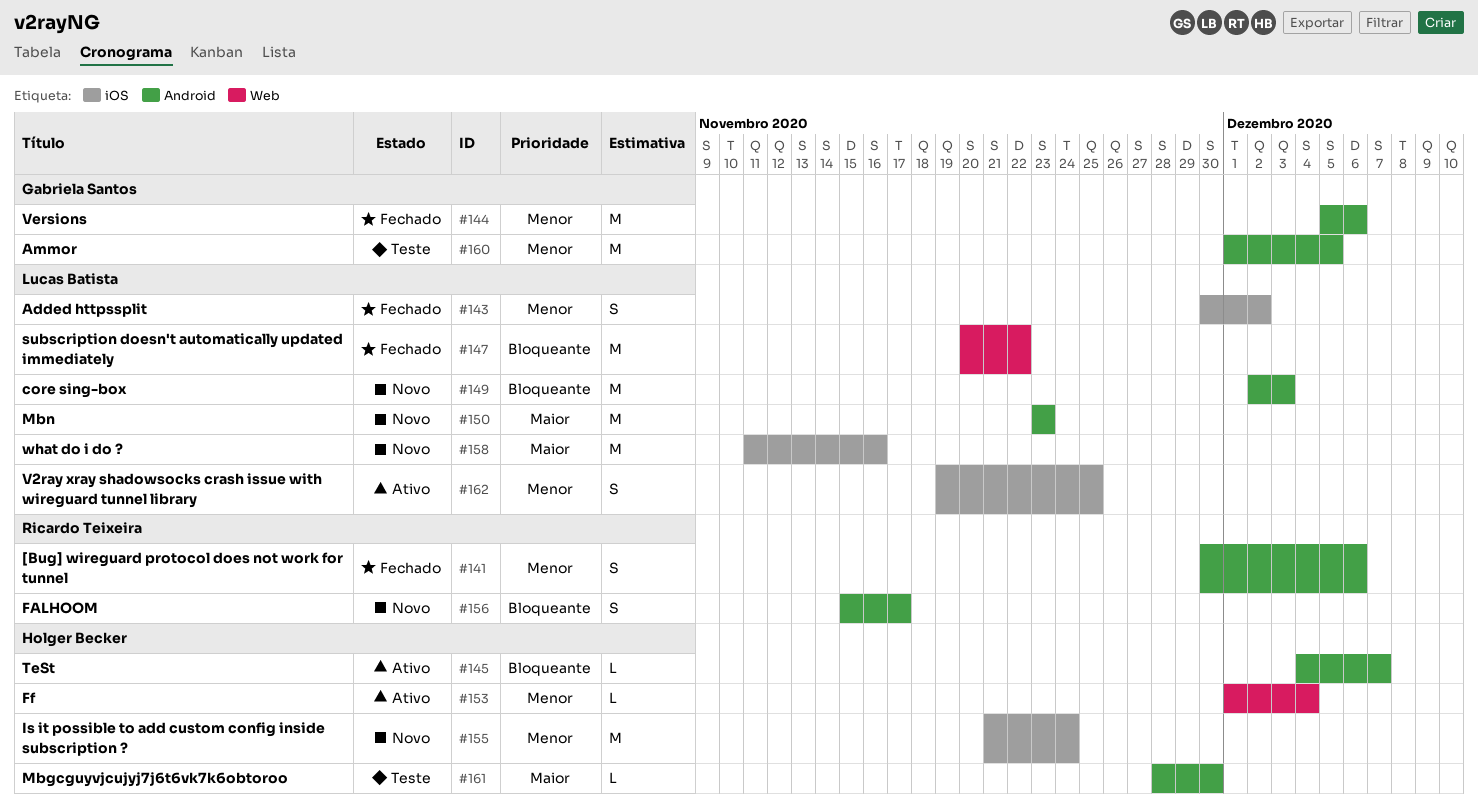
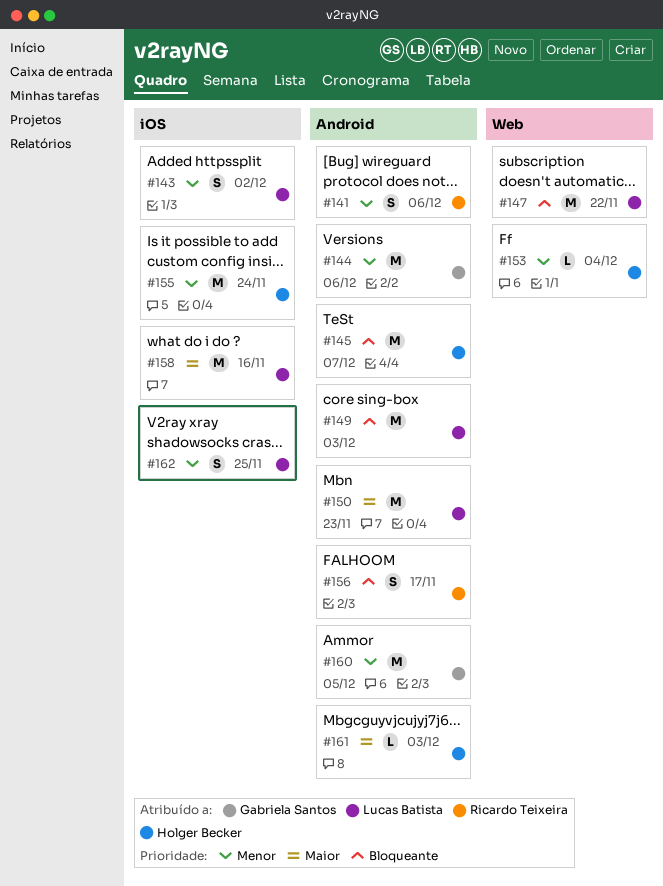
#145, estimate: L -> M
#161, due: Nov 30 -> Dec 3

